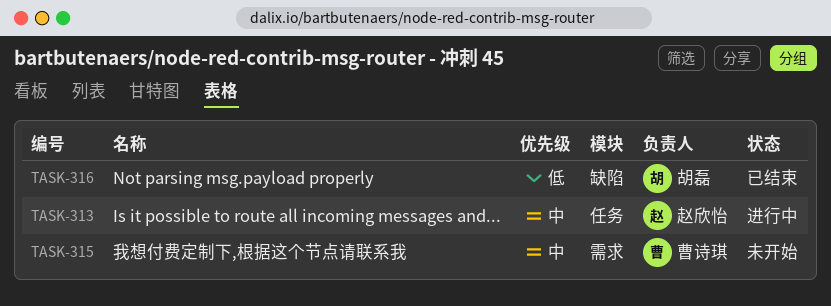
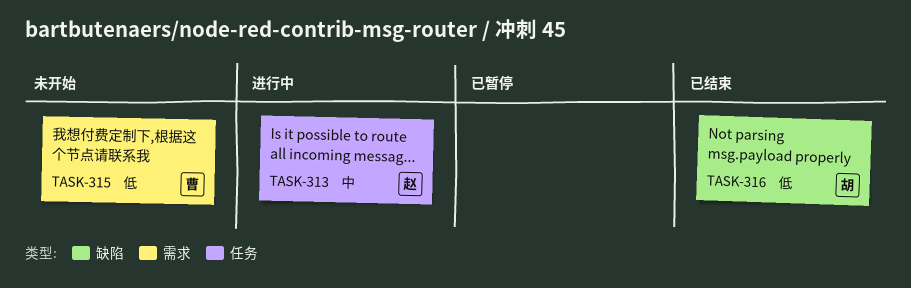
TASK-315, priority: 中 -> 低

